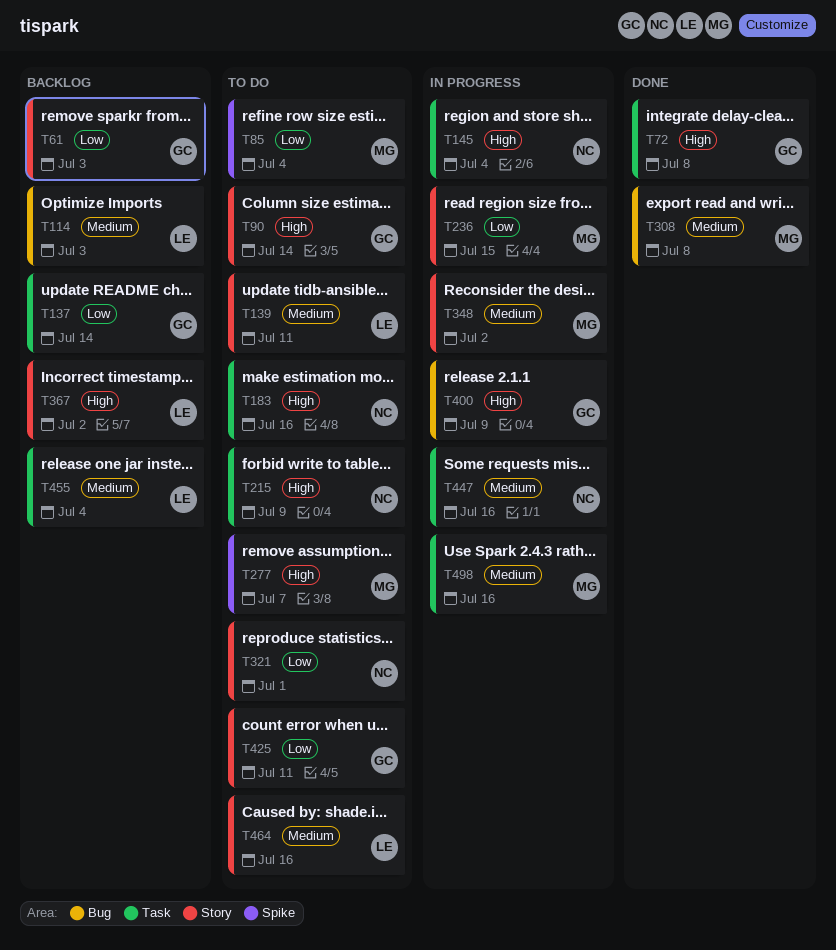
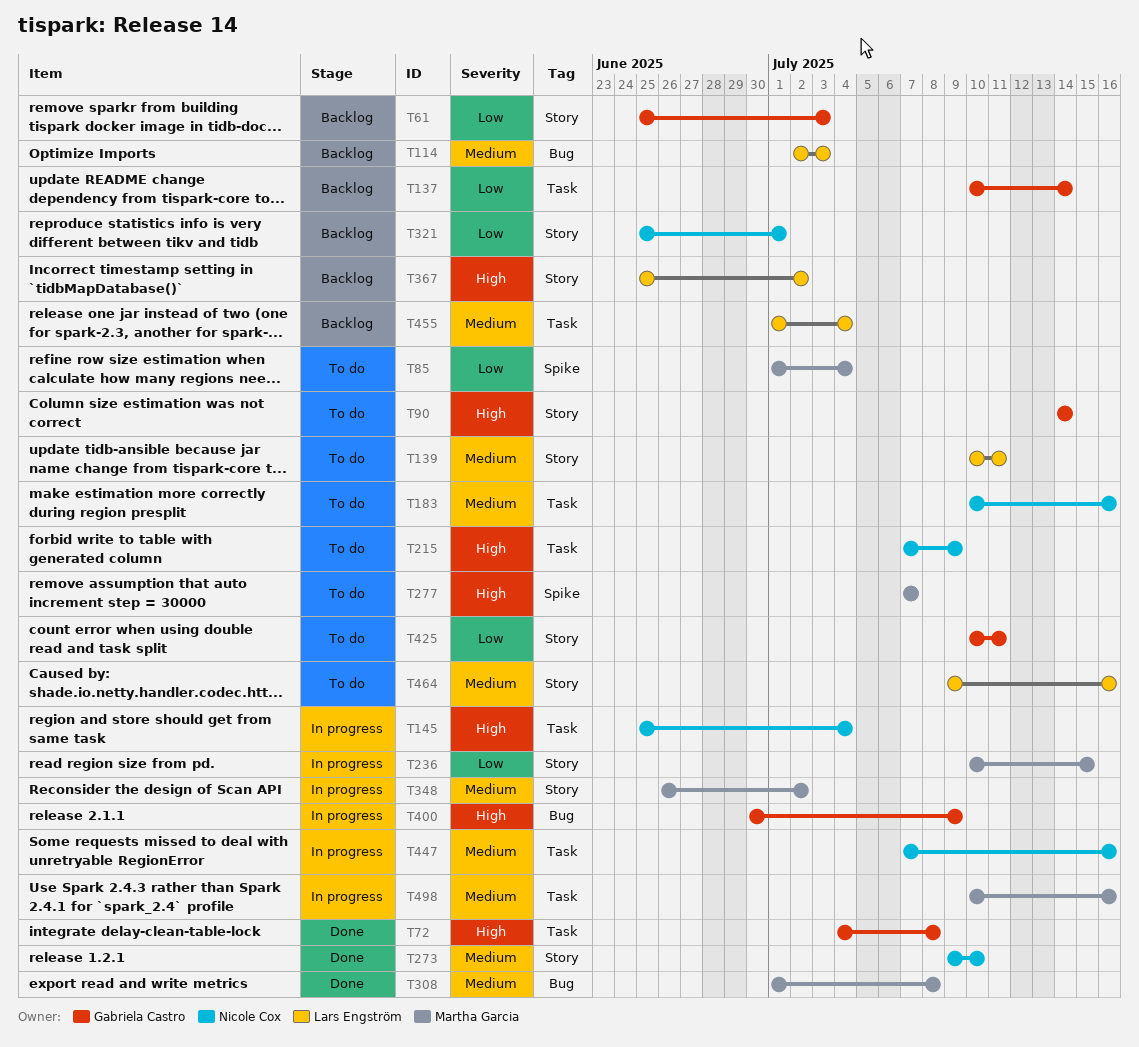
T183, priority: High -> Medium
T273: none -> present
T321, status: To do -> Backlog

